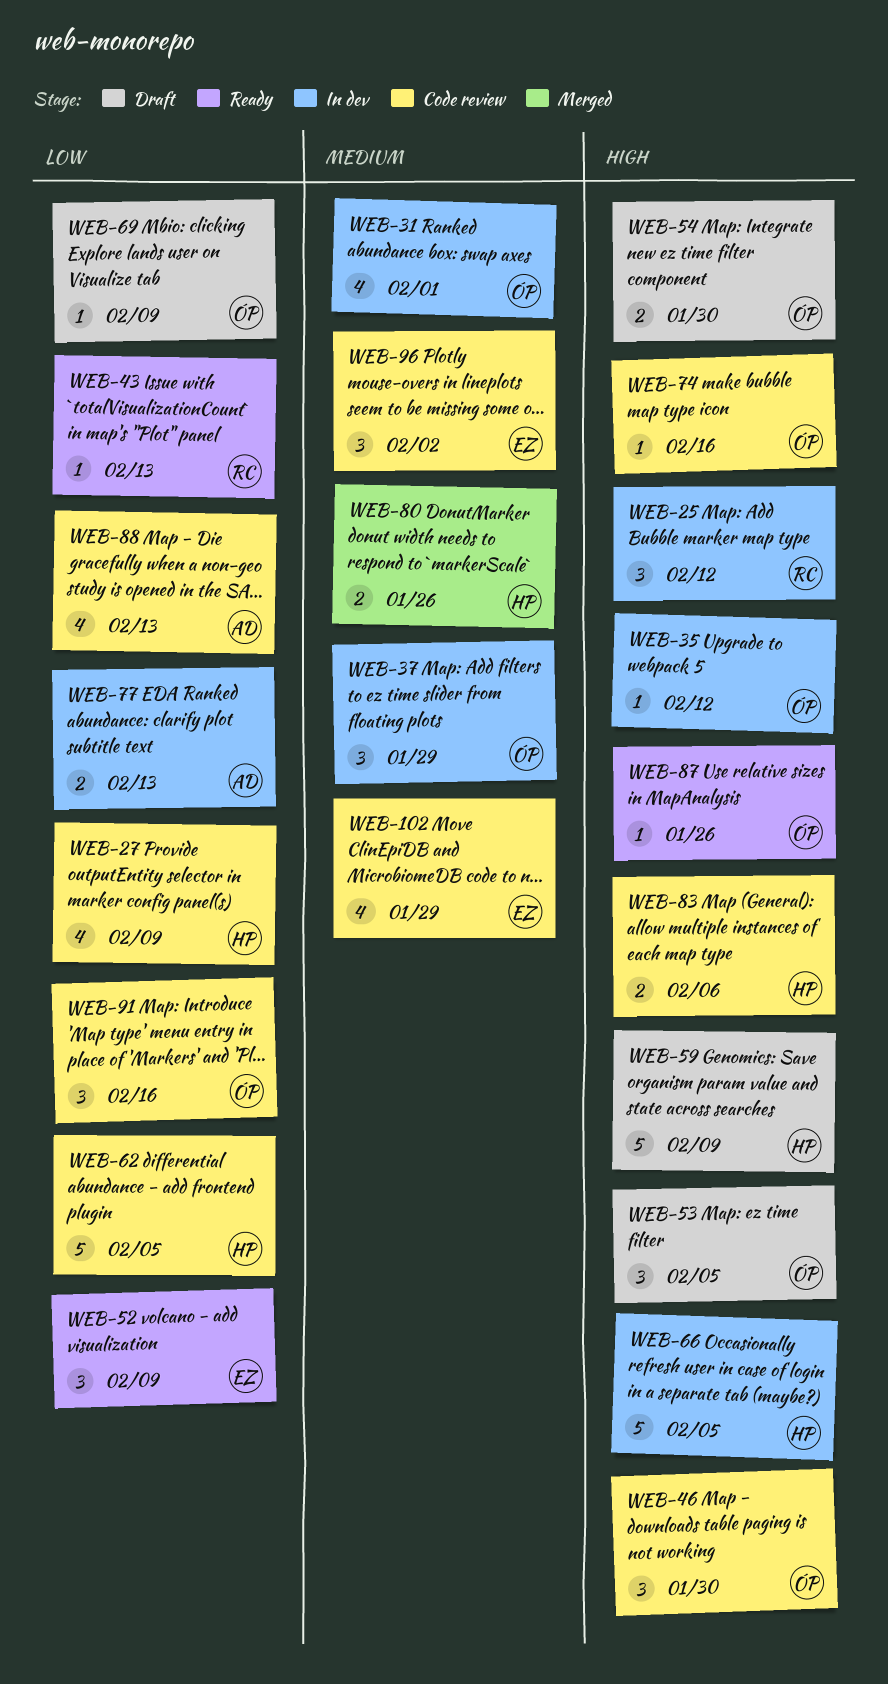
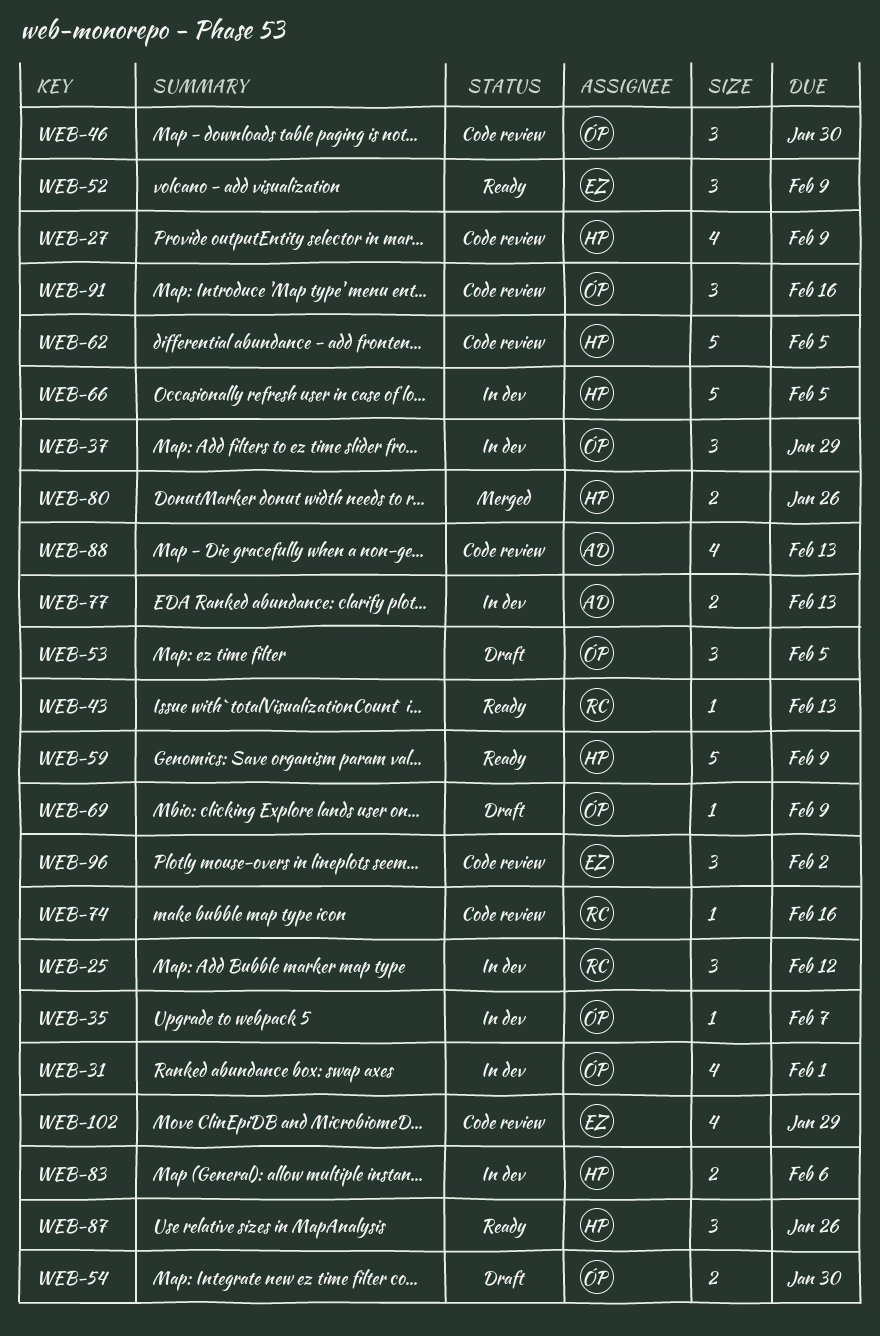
WEB-35, due: Feb 12 -> Feb 7
WEB-59, status: Draft -> Ready
WEB-74, owner: ÓP -> RC
WEB-83, status: Code review -> In dev
WEB-87, owner: ÓP -> HP
WEB-87, estimate: 1 -> 3

